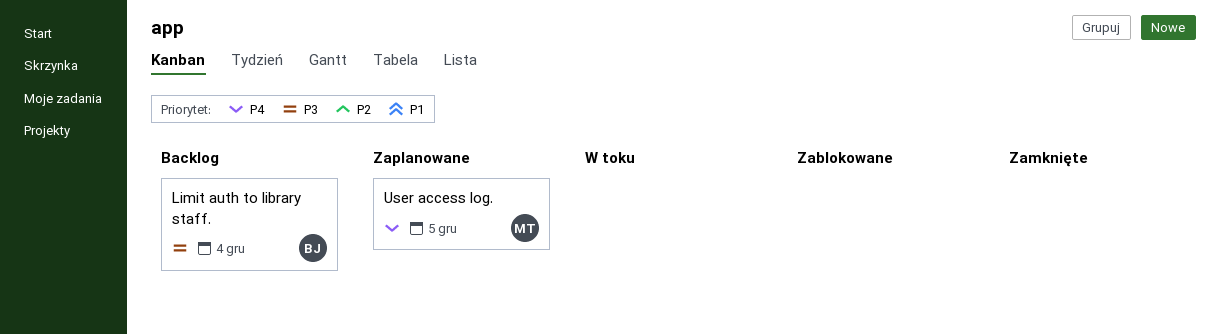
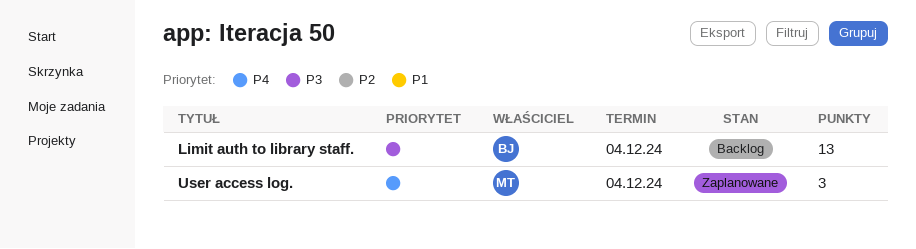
User access log., due: Dec 5 -> Dec 4

